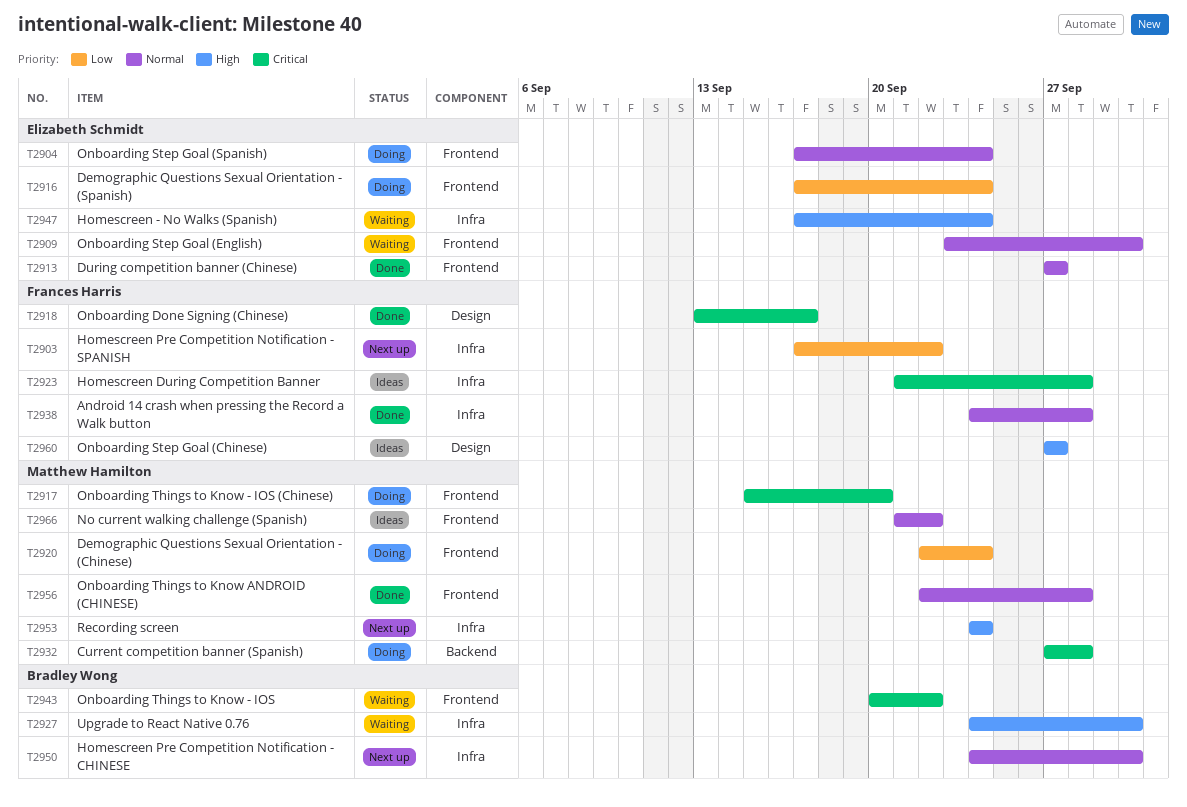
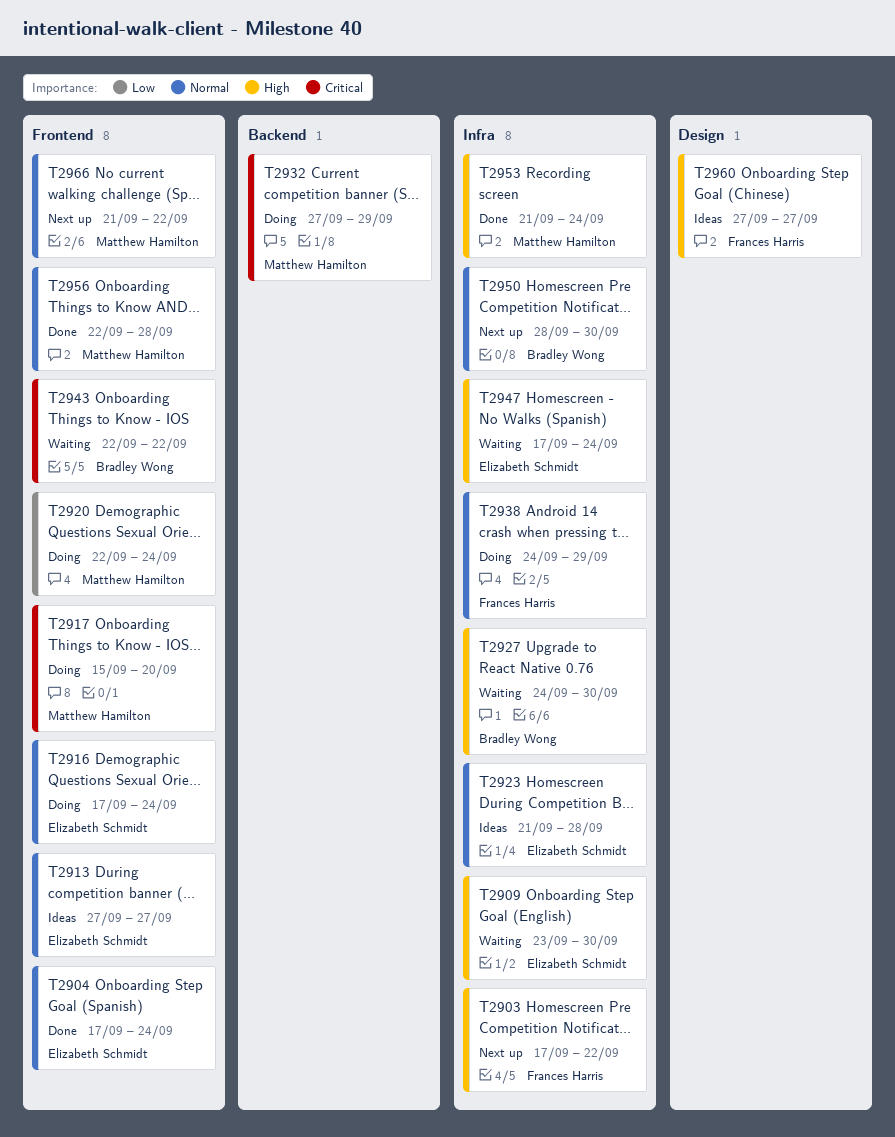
T2903, priority: Low -> High
T2904, status: Doing -> Done
T2909, priority: Normal -> High
T2909, label: Frontend -> Infra
T2913, status: Done -> Ideas
T2916, priority: Low -> Normal
T2918: present -> none
T2923, owner: Frances Harris -> Elizabeth Schmidt
T2923, priority: Critical -> Normal
T2932, due: Sep 28 -> Sep 29
T2938, status: Done -> Doing
T2938, due: Sep 28 -> Sep 29
T2943, start: Sep 20 -> Sep 22
T2950, start: Sep 24 -> Sep 28
T2953, status: Next up -> Done
T2953, start: Sep 24 -> Sep 21
T2966, status: Ideas -> Next up

